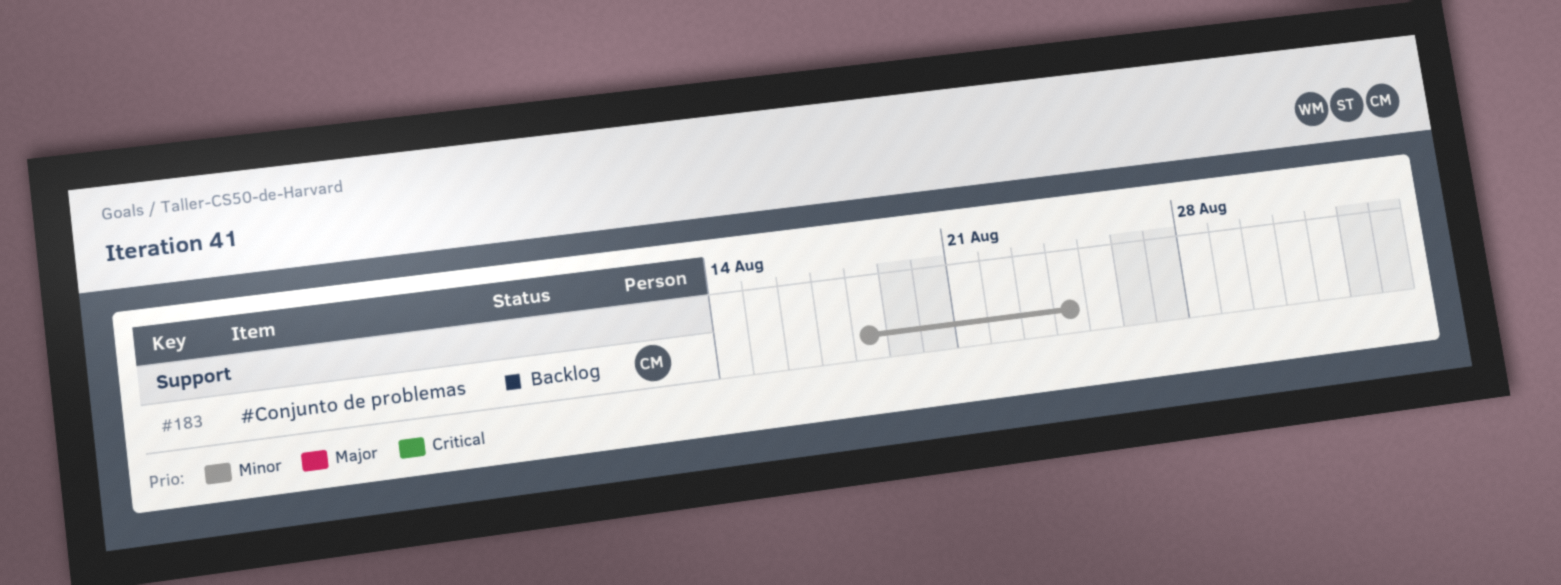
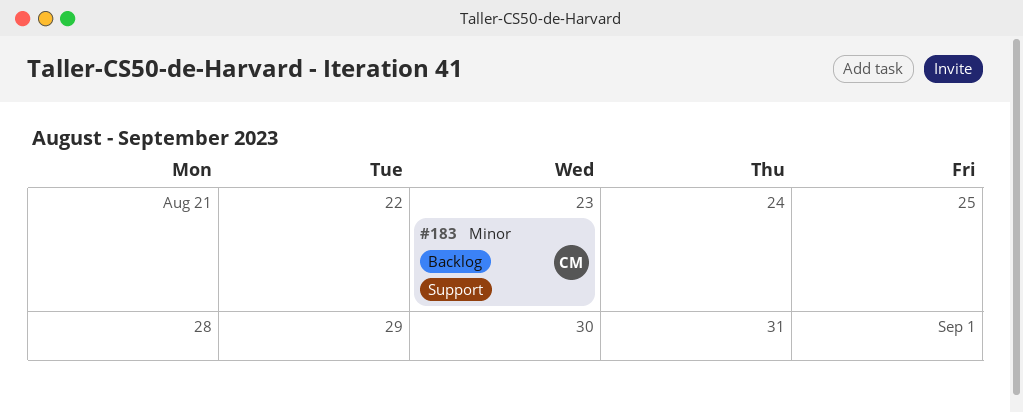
#183, due: Aug 24 -> Aug 23

